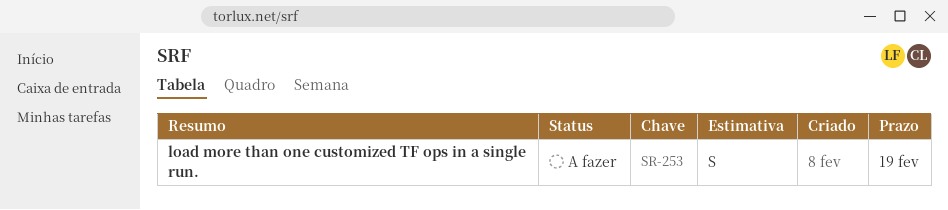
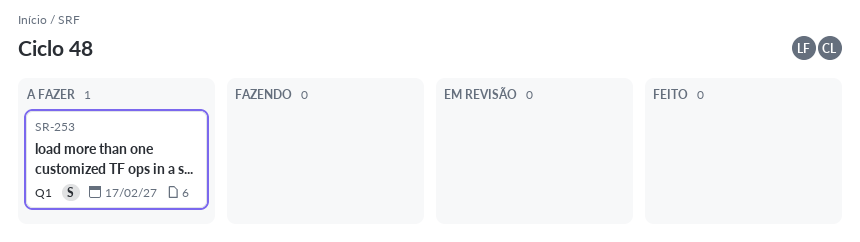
SR-253, due: Feb 19 -> Feb 17

